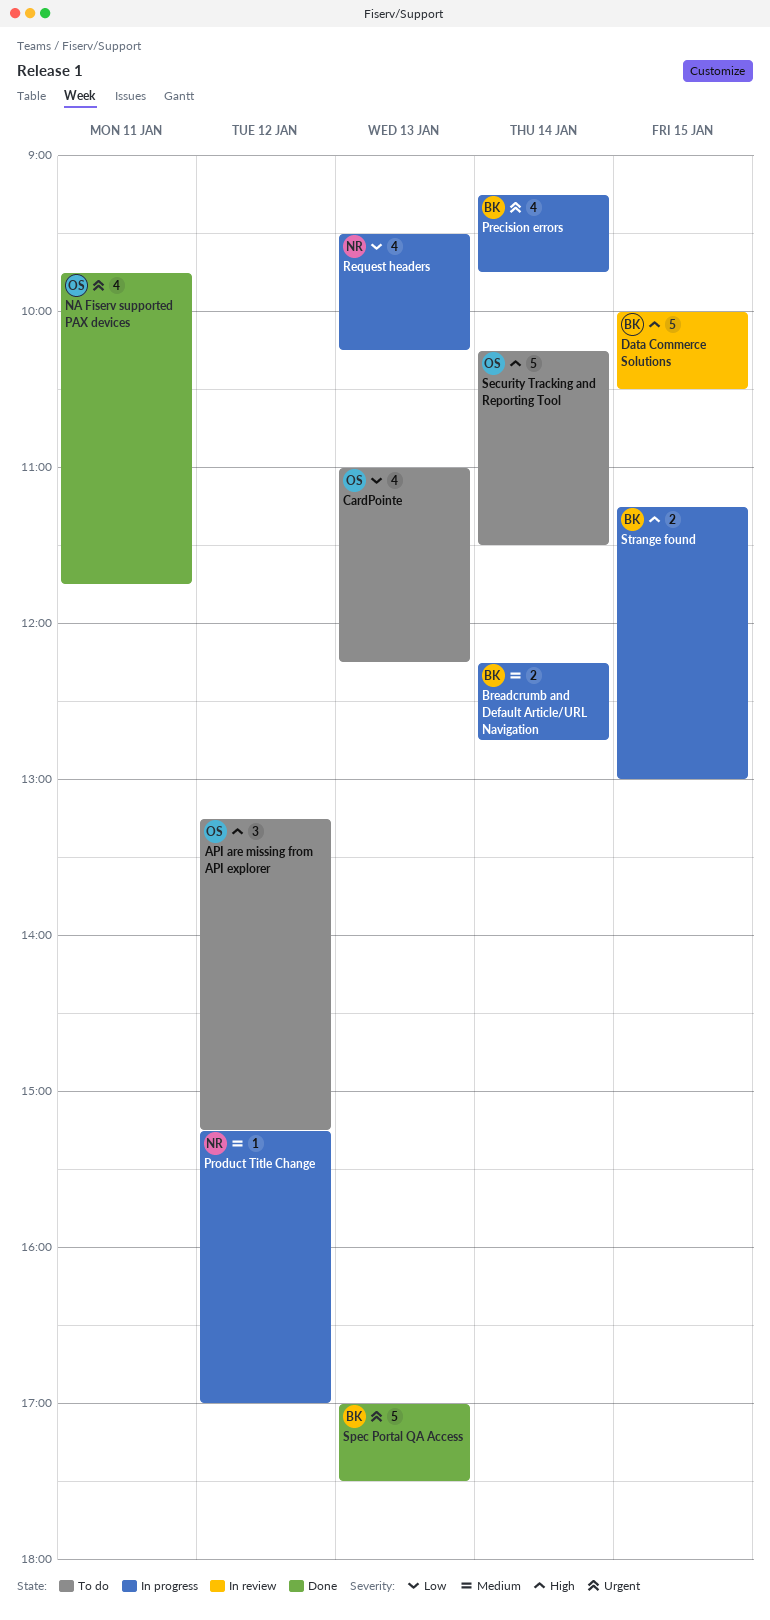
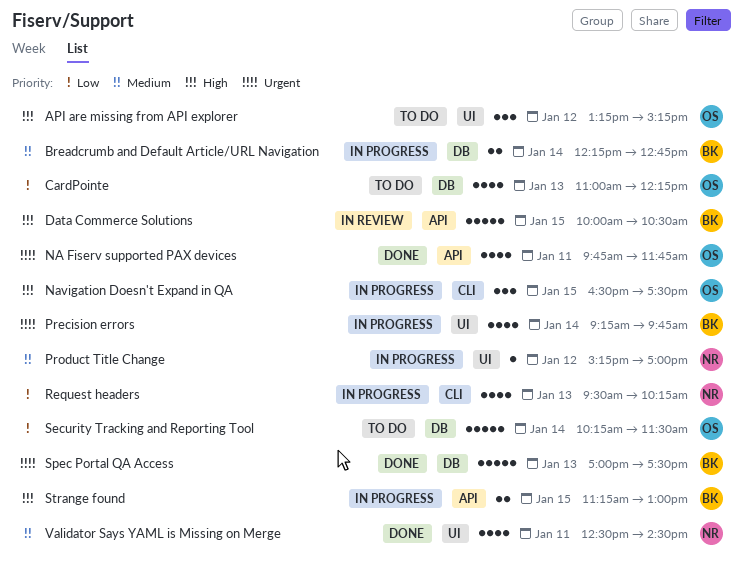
Navigation Doesn't Expand in QA: none -> present
Security Tracking and Reporting Tool, priority: High -> Low
Validator Says YAML is Missing on Merge: none -> present

